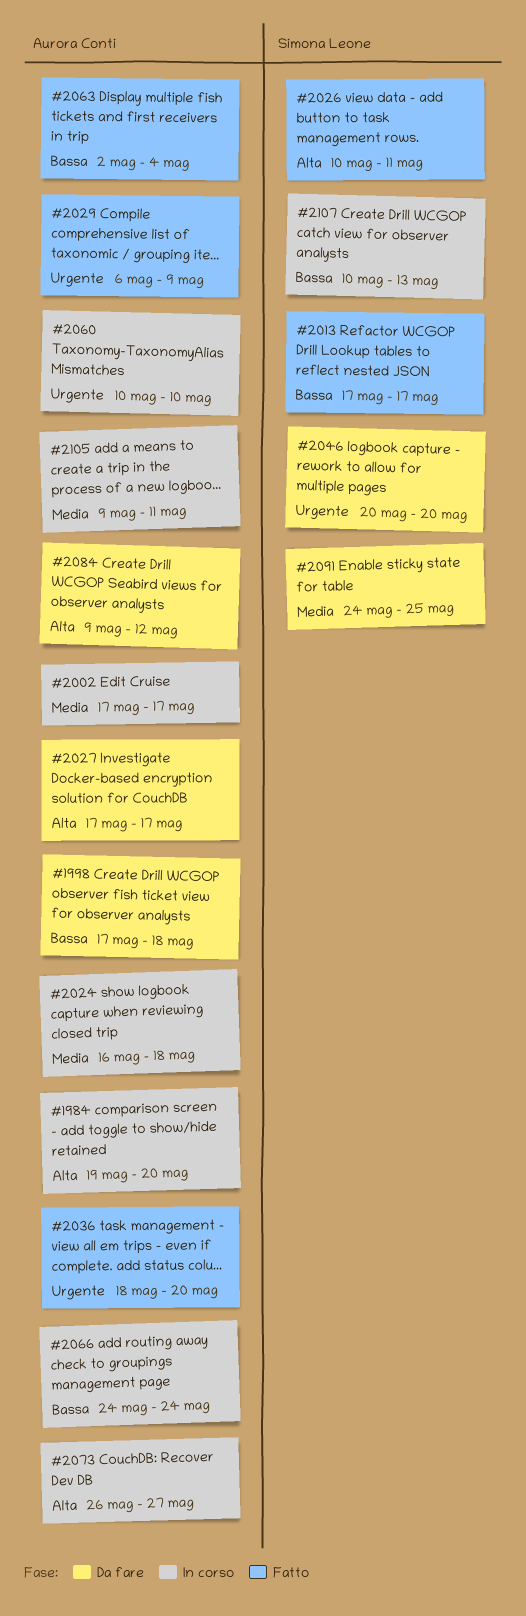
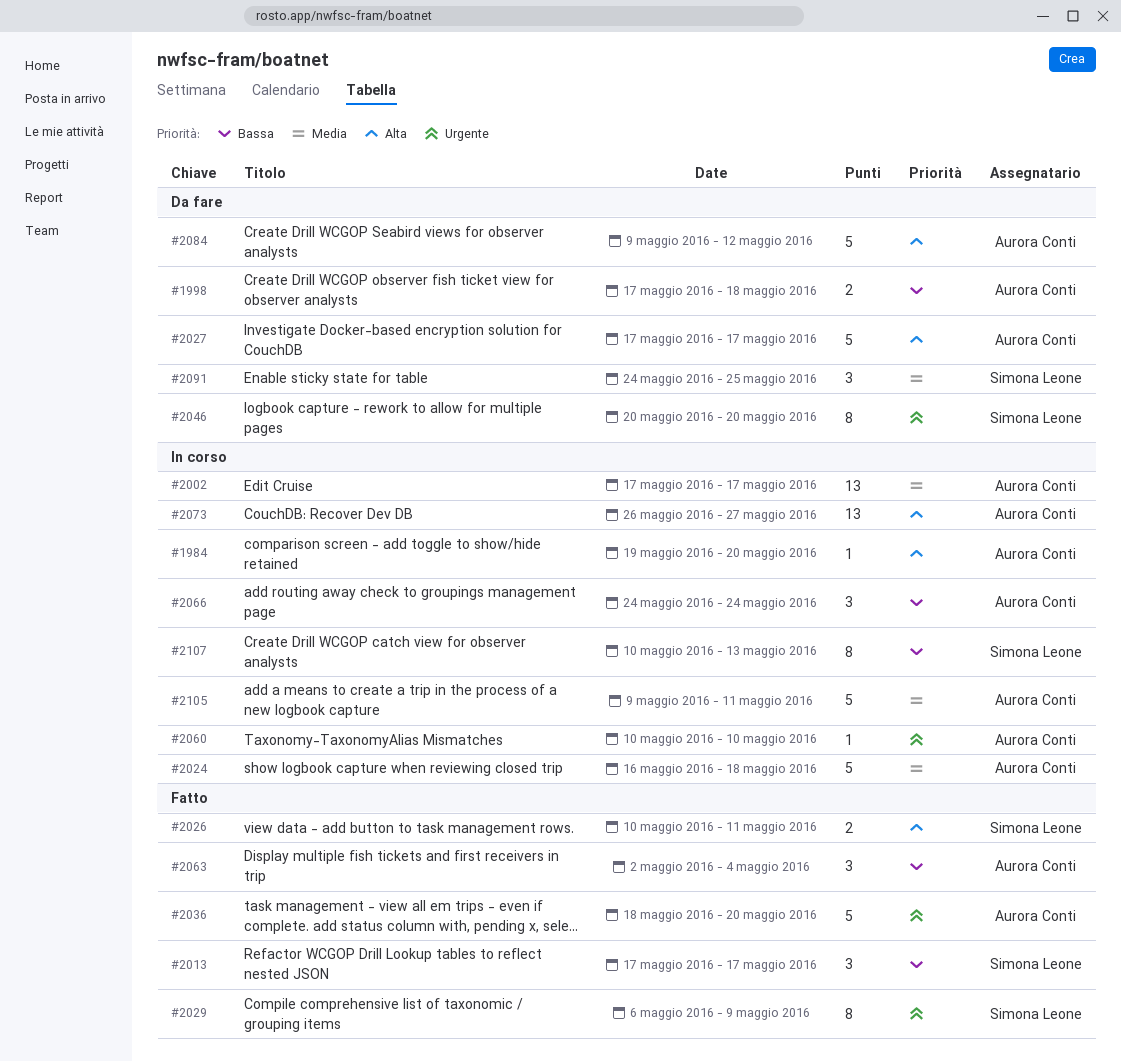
#2029, owner: Aurora Conti -> Simona Leone

